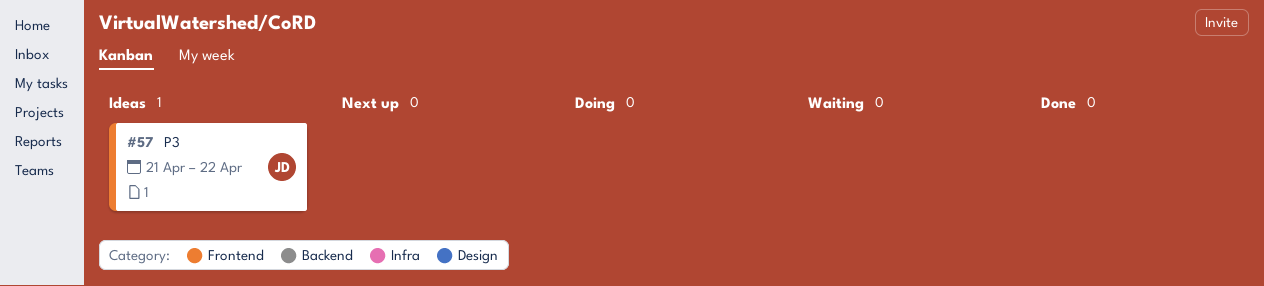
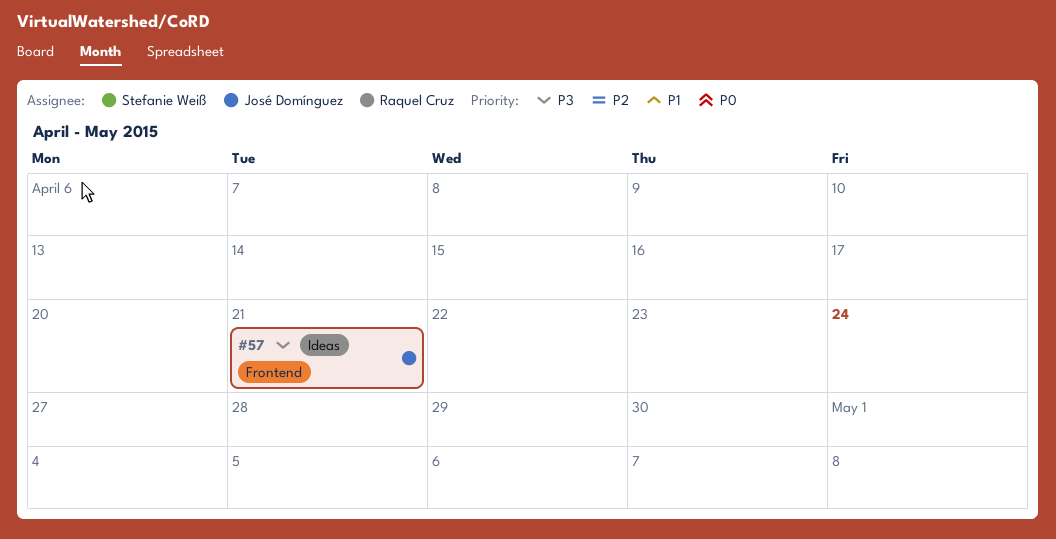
#57, due: Apr 22 -> Apr 21

